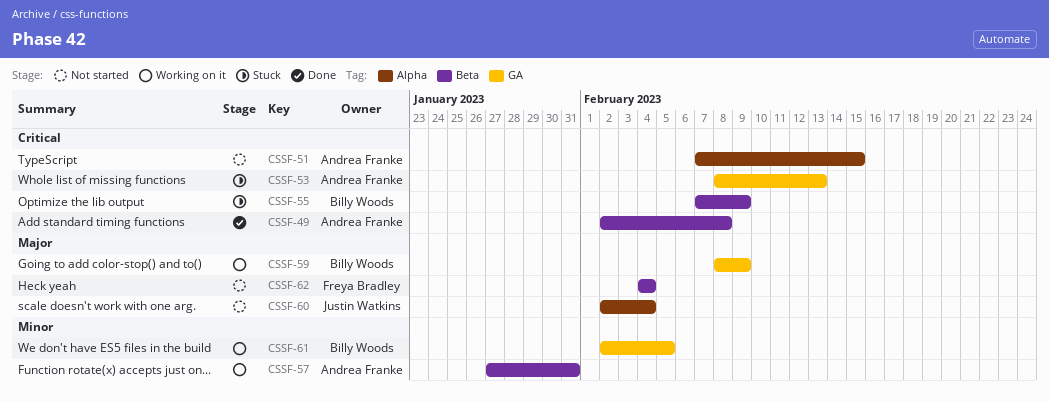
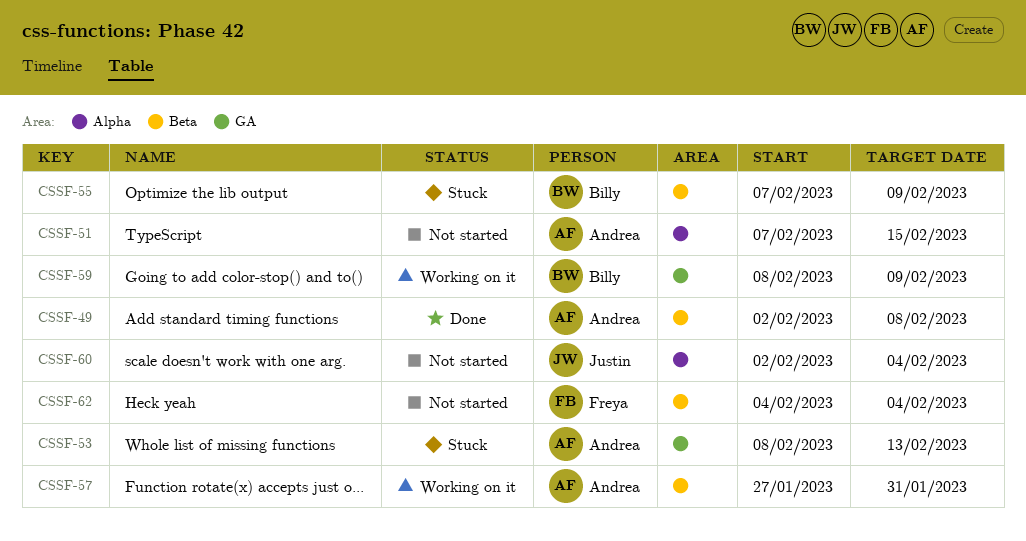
CSSF-61: present -> none

